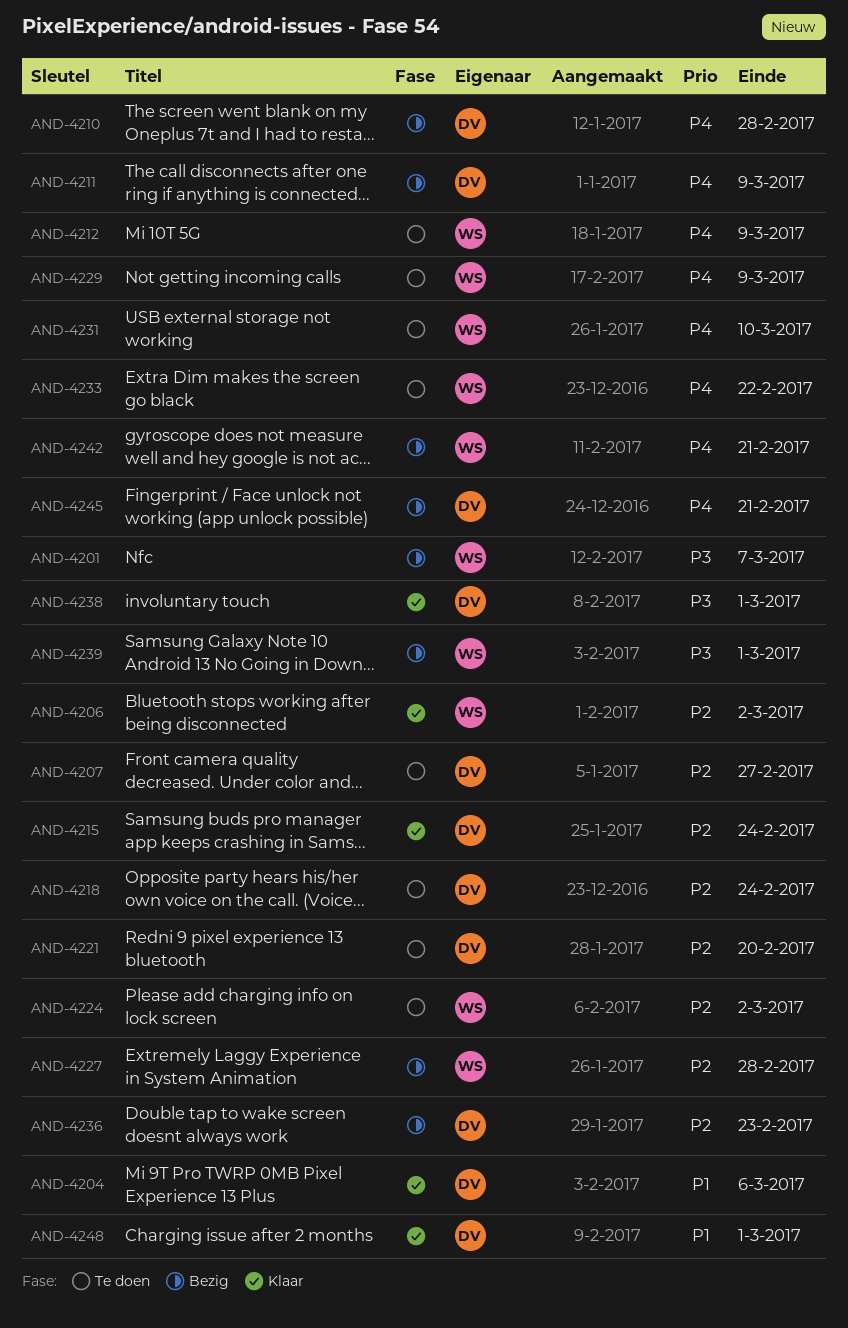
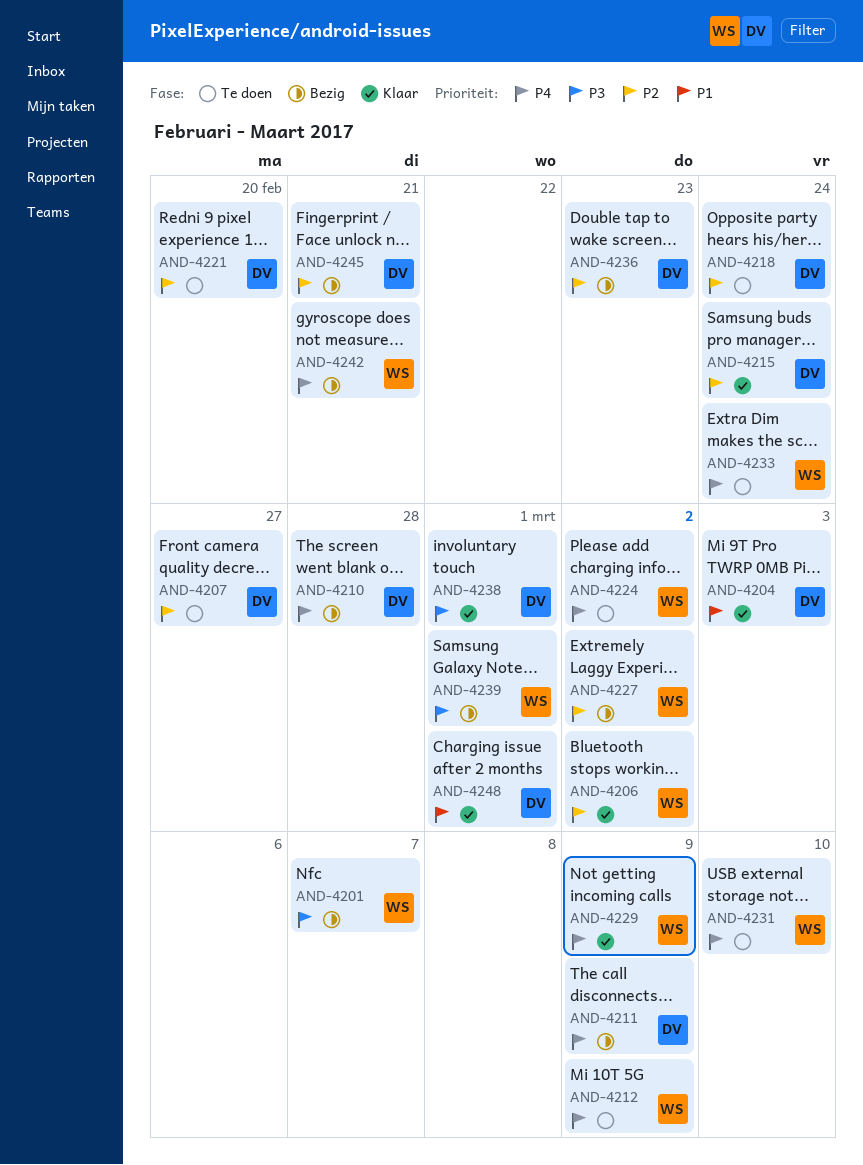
AND-4204, due: Mar 6 -> Mar 3
AND-4224, priority: P2 -> P4
AND-4227, due: Feb 28 -> Mar 2
AND-4229, status: Te doen -> Klaar
AND-4233, due: Feb 22 -> Feb 24
AND-4245, priority: P4 -> P2

